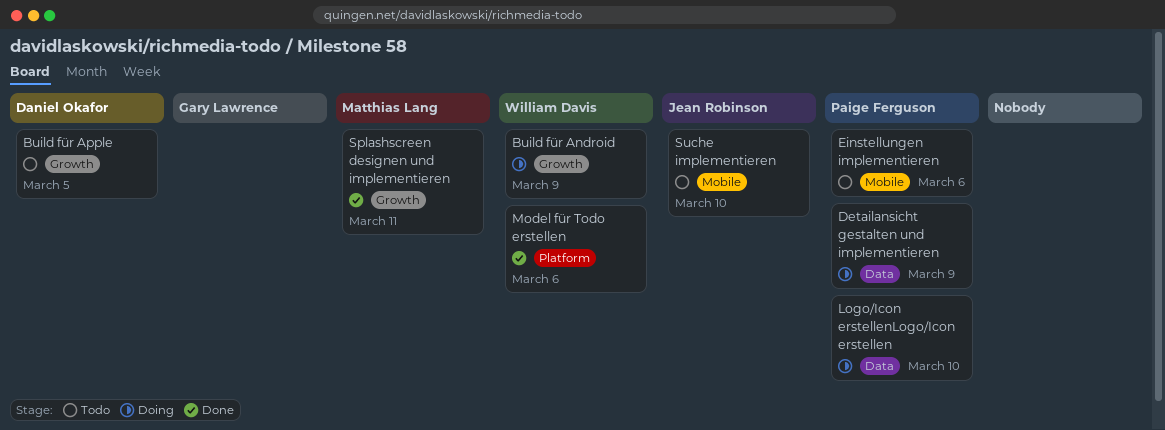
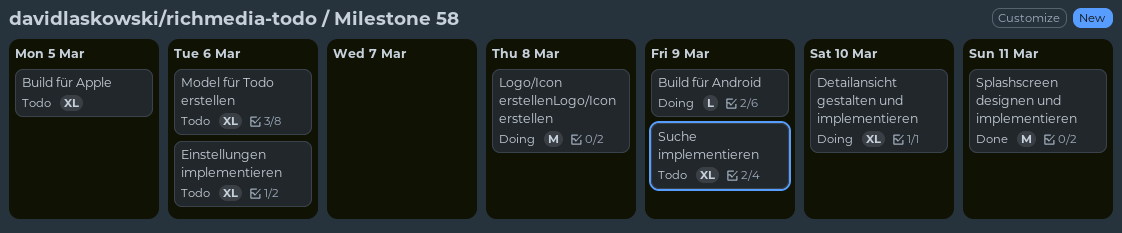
Detailansicht gestalten und implementieren, due: Mar 9 -> Mar 10
Logo/Icon erstellenLogo/Icon erstellen, due: Mar 10 -> Mar 8
Model für Todo erstellen, status: Done -> Todo
Suche implementieren, due: Mar 10 -> Mar 9

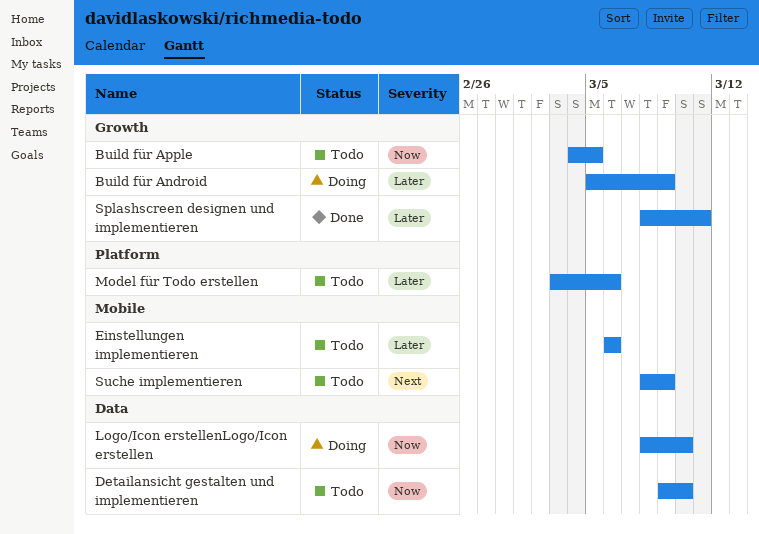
Detailansicht gestalten und implementieren, status: Doing -> Todo
Logo/Icon erstellenLogo/Icon erstellen, due: Mar 8 -> Mar 10

